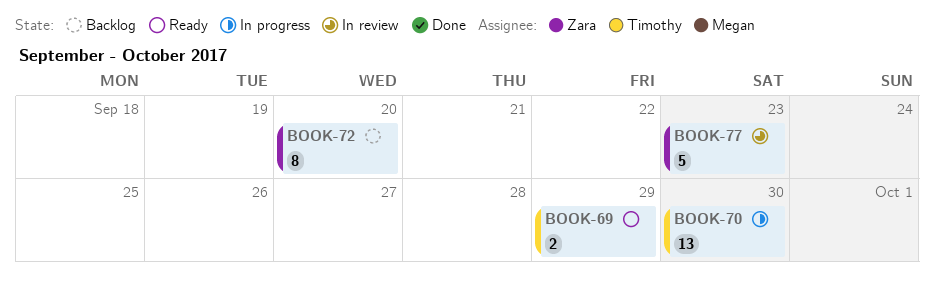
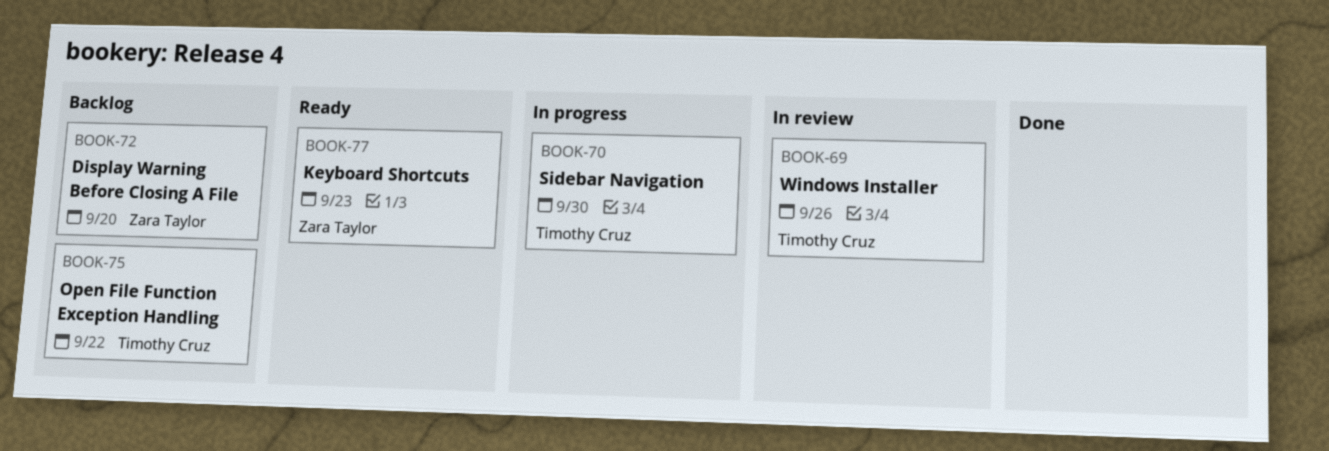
BOOK-69, status: Ready -> In review
BOOK-69, due: Sep 29 -> Sep 26
BOOK-75: none -> present
BOOK-77, status: In review -> Ready

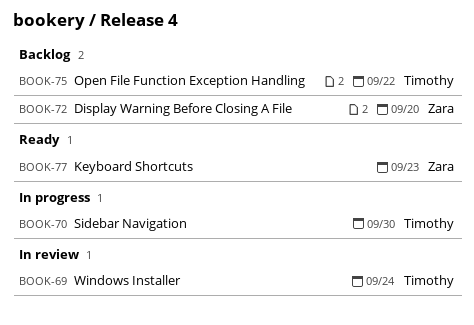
BOOK-69, due: Sep 26 -> Sep 24

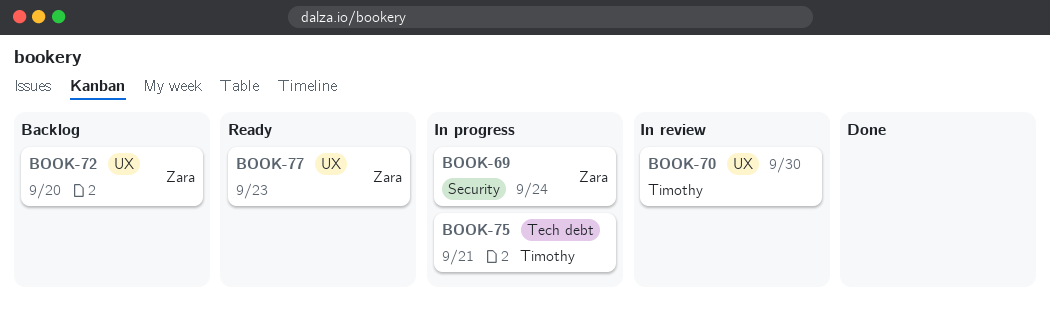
BOOK-69, status: In review -> In progress
BOOK-69, owner: Timothy -> Zara
BOOK-70, status: In progress -> In review
BOOK-75, status: Backlog -> In progress
BOOK-75, due: Sep 22 -> Sep 21

